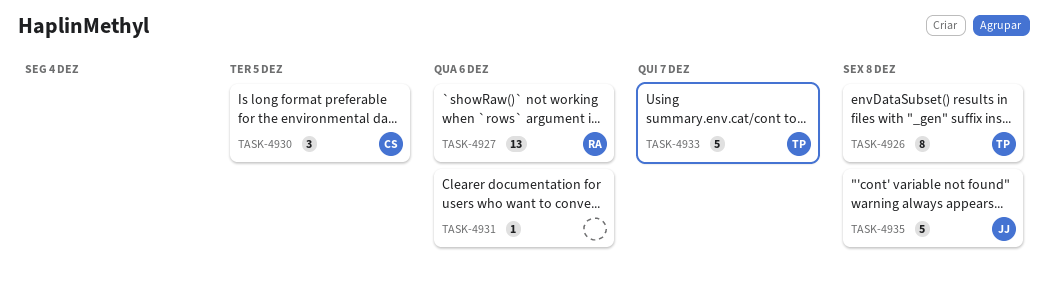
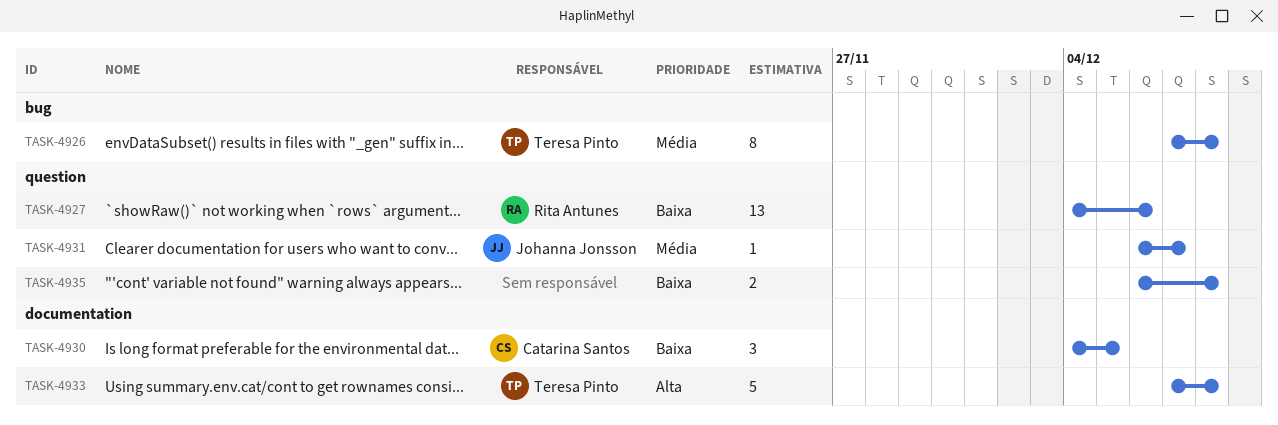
TASK-4931, owner: none -> Johanna Jonsson
TASK-4931, due: Dec 6 -> Dec 7
TASK-4933, due: Dec 7 -> Dec 8
TASK-4935, owner: Johanna Jonsson -> none
TASK-4935, estimate: 5 -> 2

